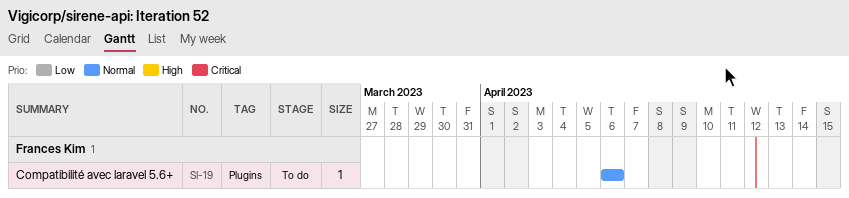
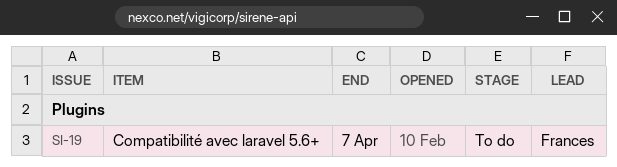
SI-19, due: Apr 6 -> Apr 7

